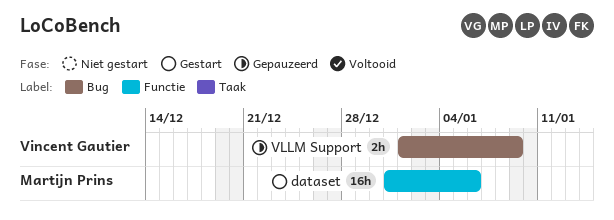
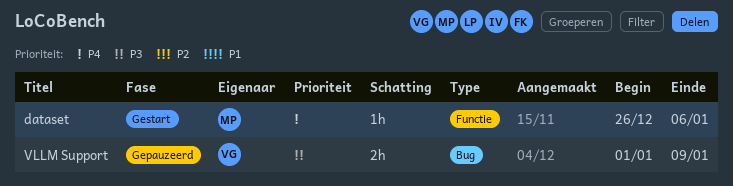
dataset, estimate: 16h -> 1h
dataset, start: Dec 31 -> Dec 26

